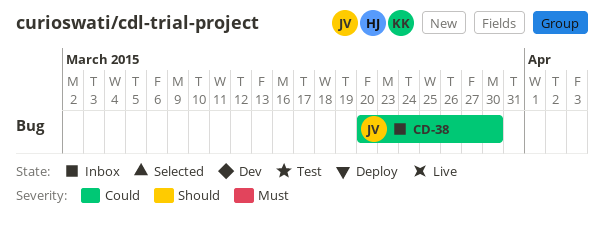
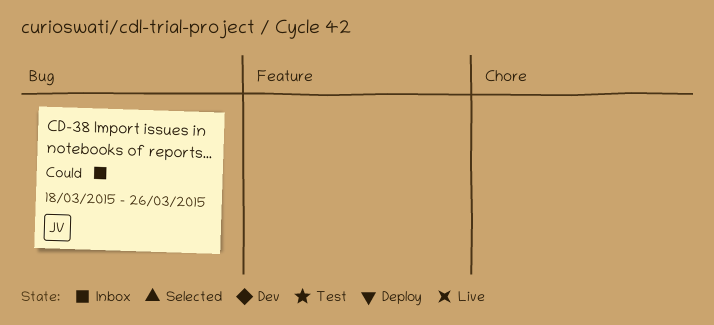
CD-38, start: Mar 20 -> Mar 18
CD-38, due: Mar 30 -> Mar 26

